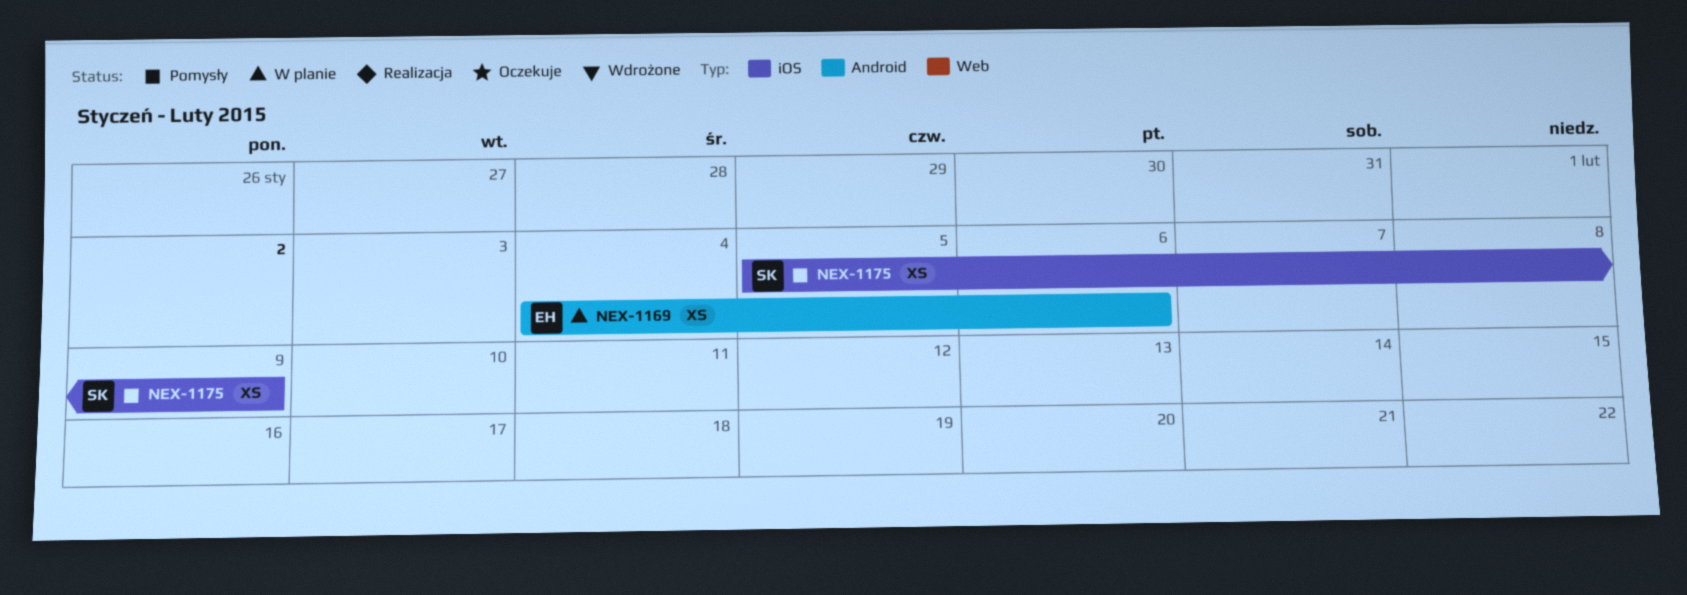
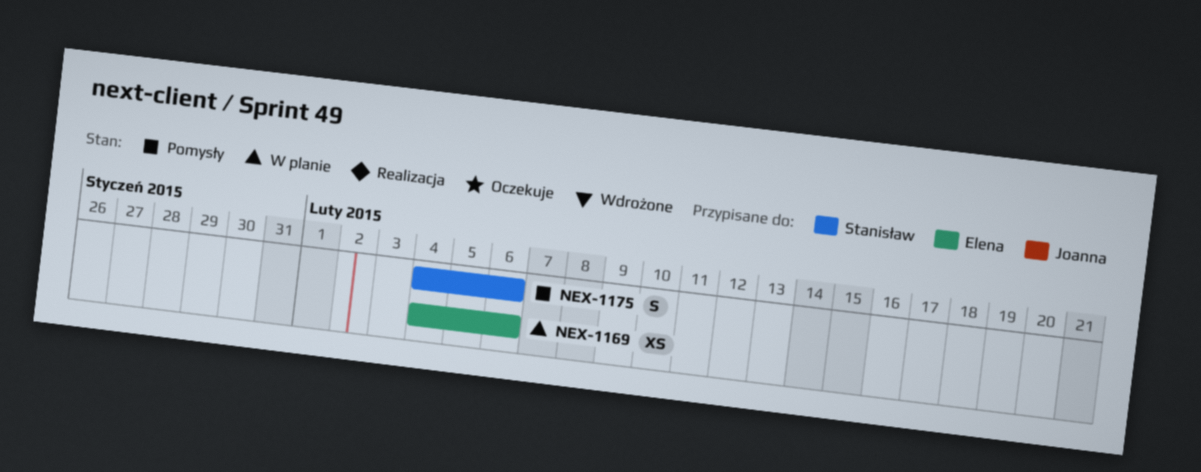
NEX-1175, estimate: XS -> S
NEX-1175, start: Feb 5 -> Feb 4
NEX-1175, due: Feb 9 -> Feb 6

